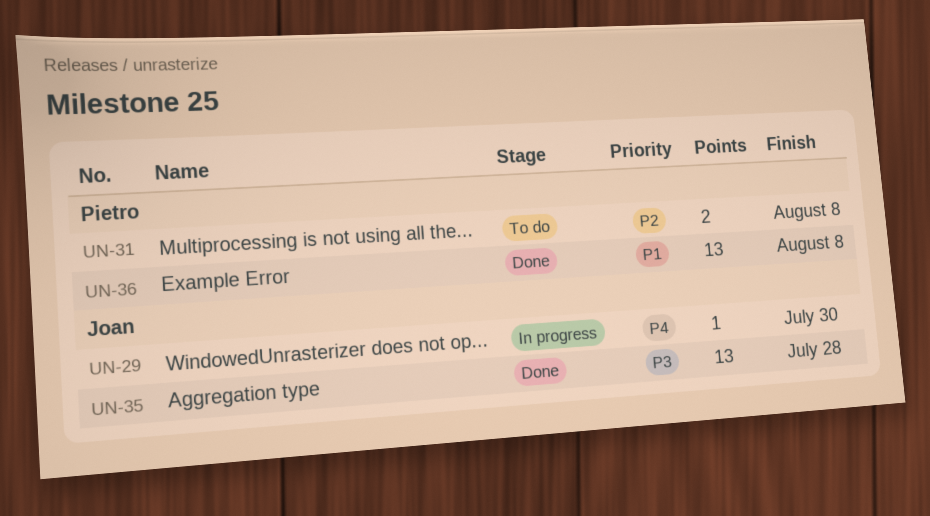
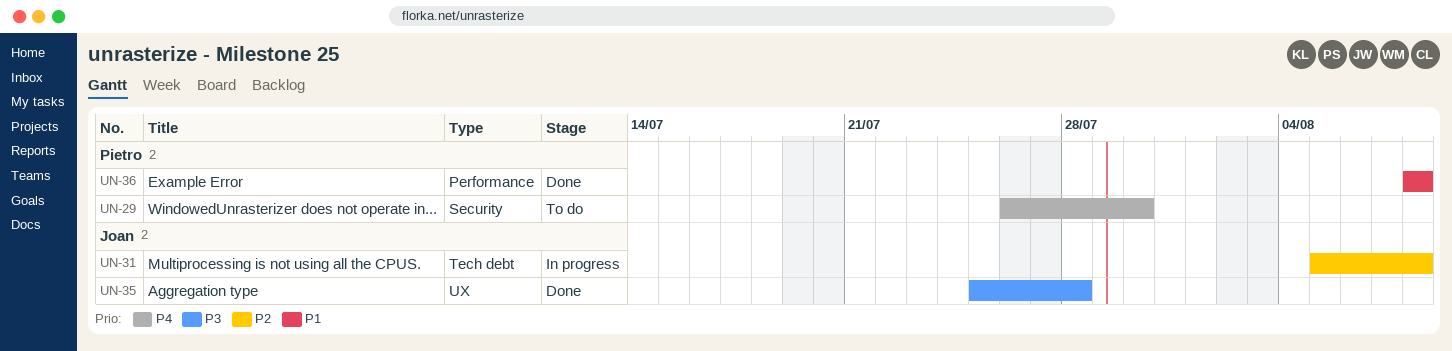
UN-29, status: In progress -> To do
UN-29, owner: Joan -> Pietro
UN-31, status: To do -> In progress
UN-31, owner: Pietro -> Joan

